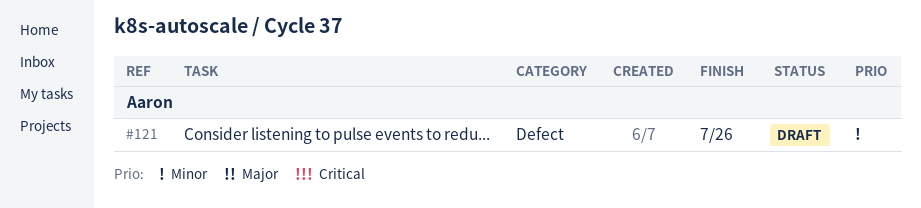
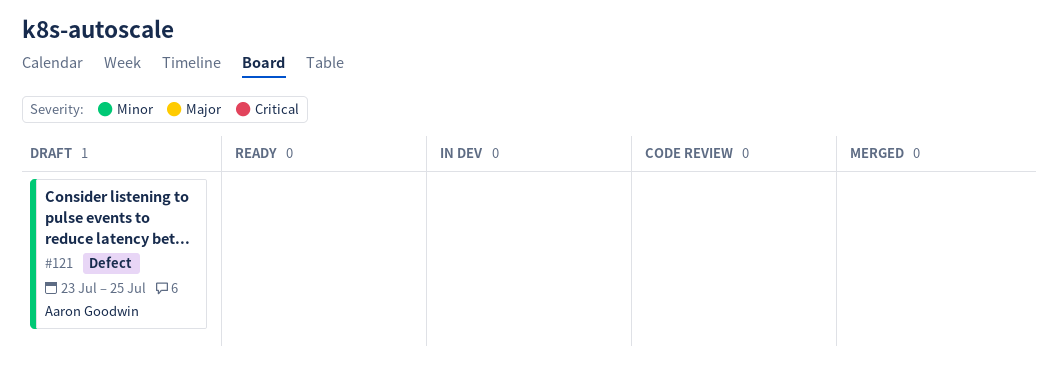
#121, due: Jul 26 -> Jul 25

